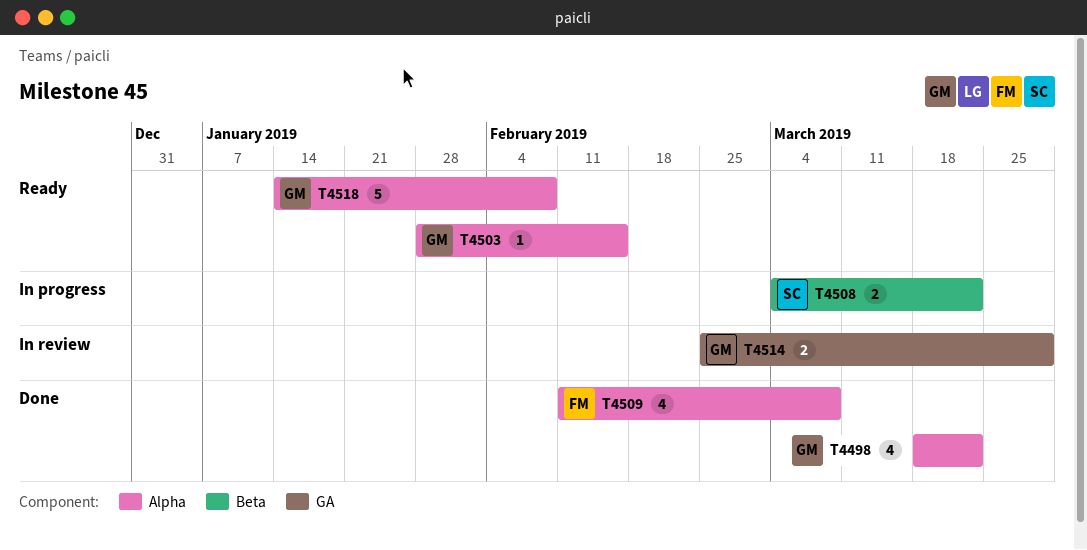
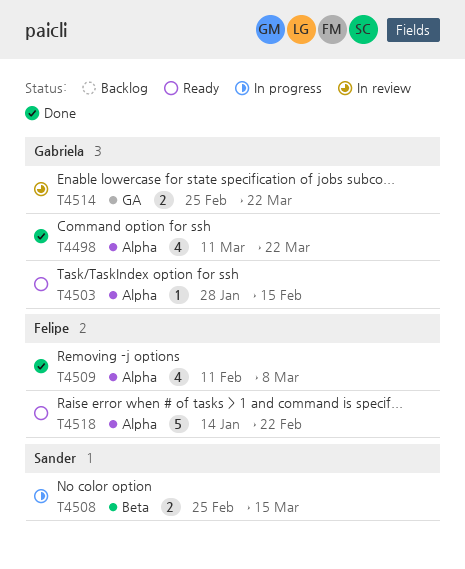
T4498, start: Mar 18 -> Mar 11
T4508, start: Mar 4 -> Feb 25
T4508, due: Mar 22 -> Mar 15
T4514, due: Mar 29 -> Mar 22
T4518, owner: Gabriela -> Felipe
T4518, due: Feb 8 -> Feb 22

